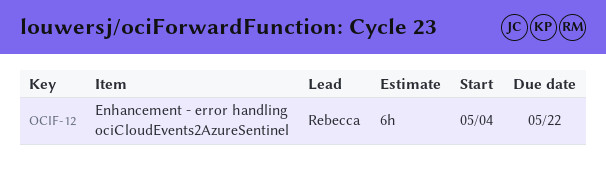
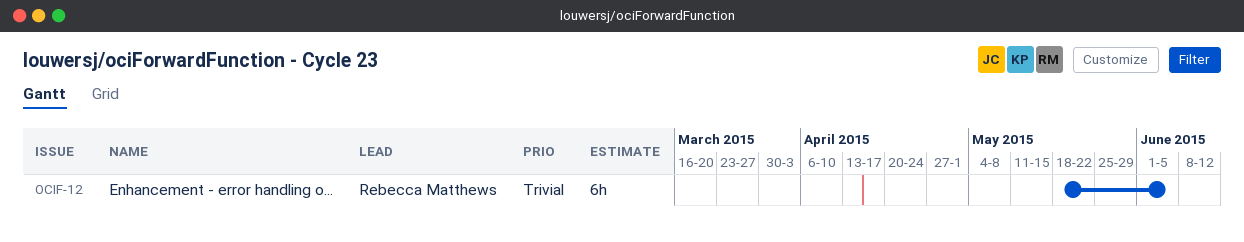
OCIF-12, start: May 4 -> May 18
OCIF-12, due: May 22 -> Jun 5

